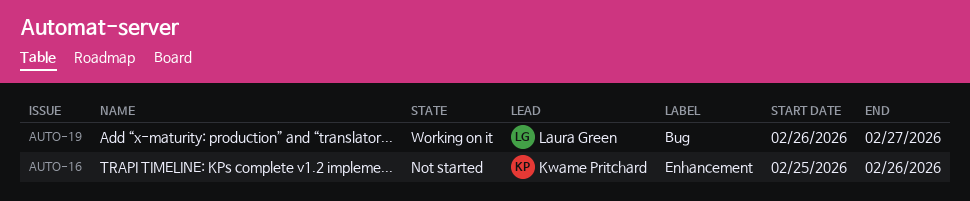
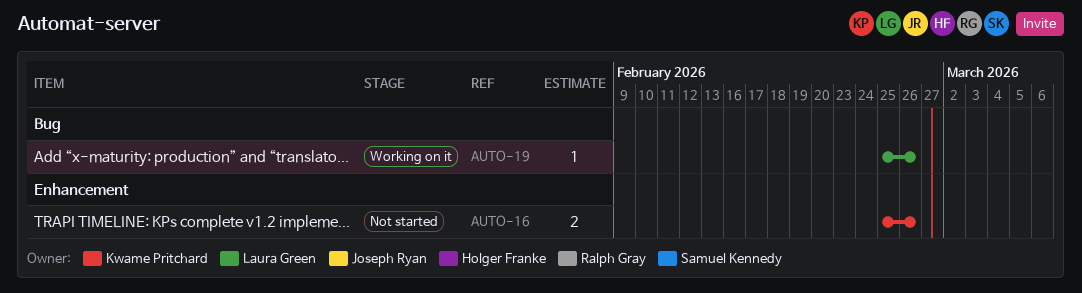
AUTO-19, start: Feb 26 -> Feb 25
AUTO-19, due: Feb 27 -> Feb 26

